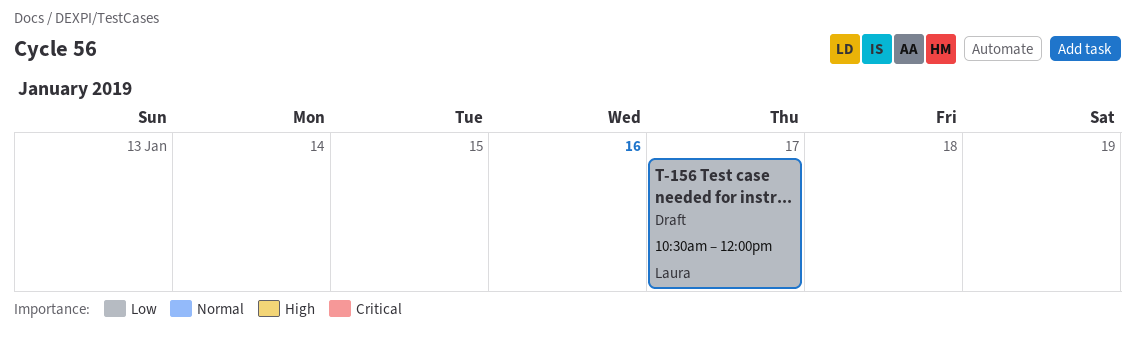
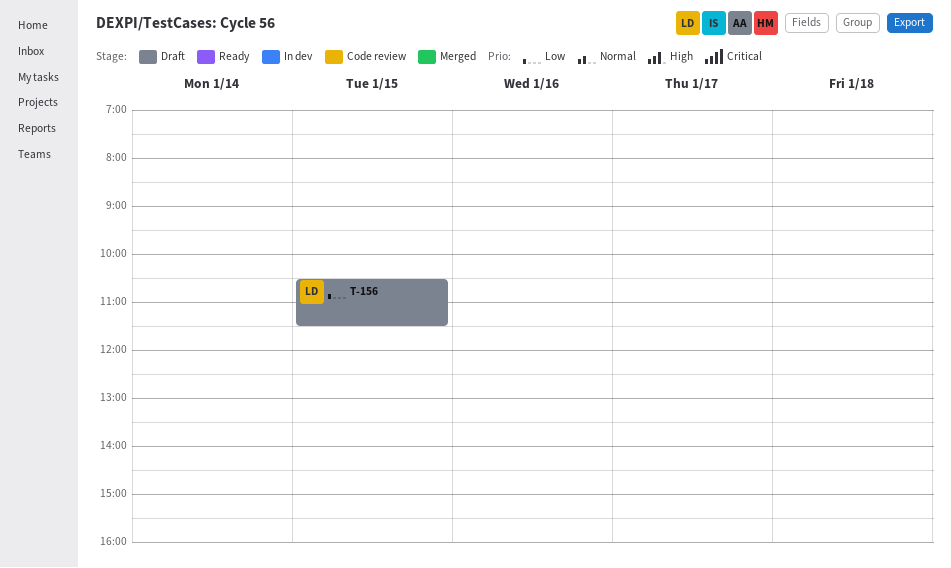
T-156, day: Jan 17 -> Jan 15
T-156, ends: 12:00 -> 11:30

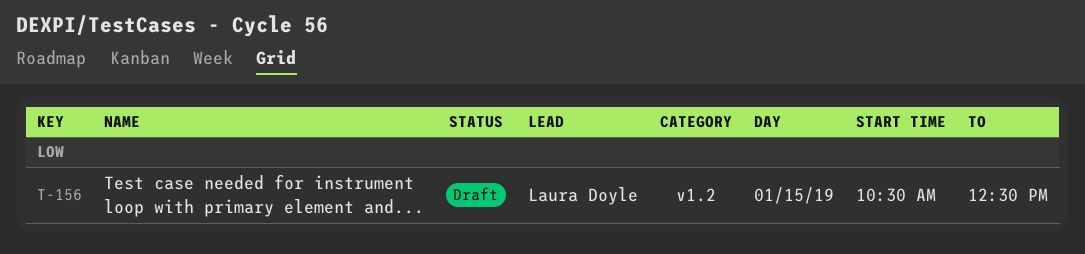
T-156, ends: 11:30 -> 12:30

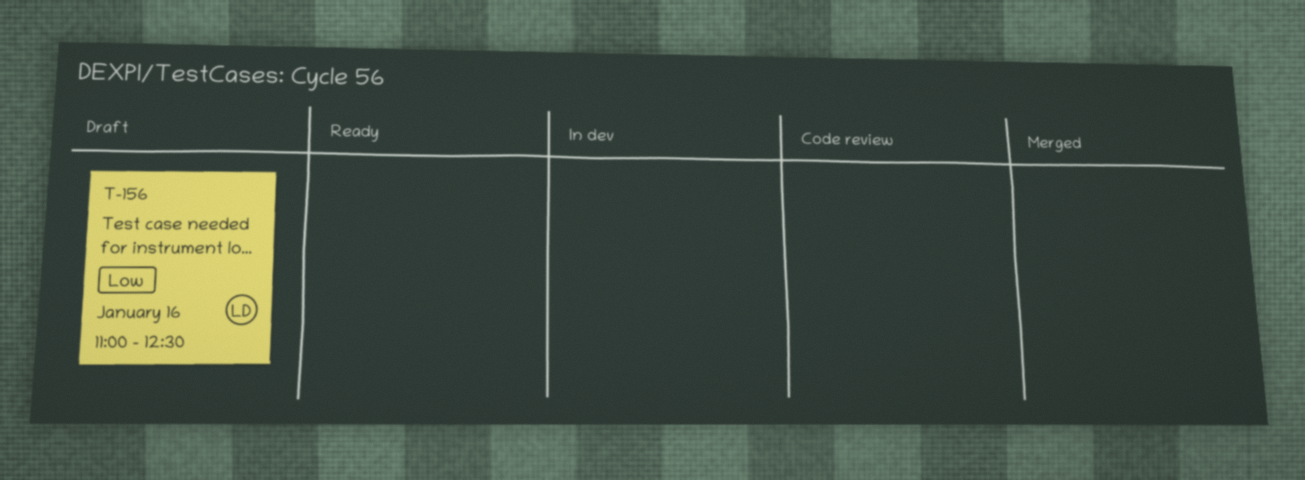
T-156, day: Jan 15 -> Jan 16
T-156, begins: 10:30 -> 11:00

